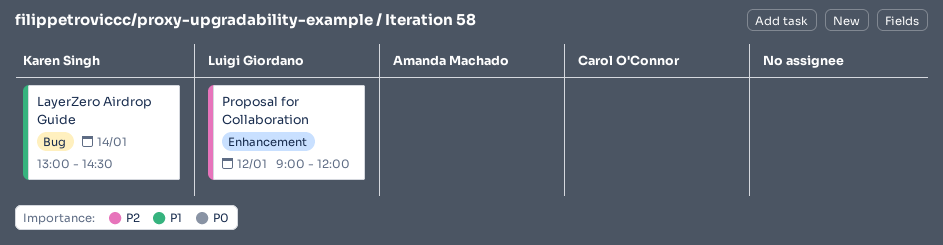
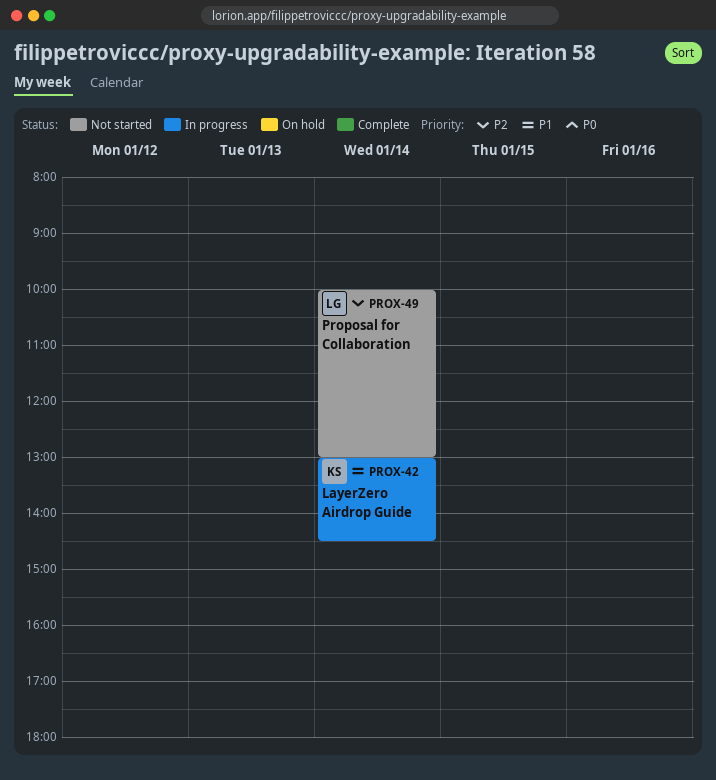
Proposal for Collaboration, day: Jan 12 -> Jan 14
Proposal for Collaboration, begins: 09:00 -> 10:00
Proposal for Collaboration, ends: 12:00 -> 13:00

